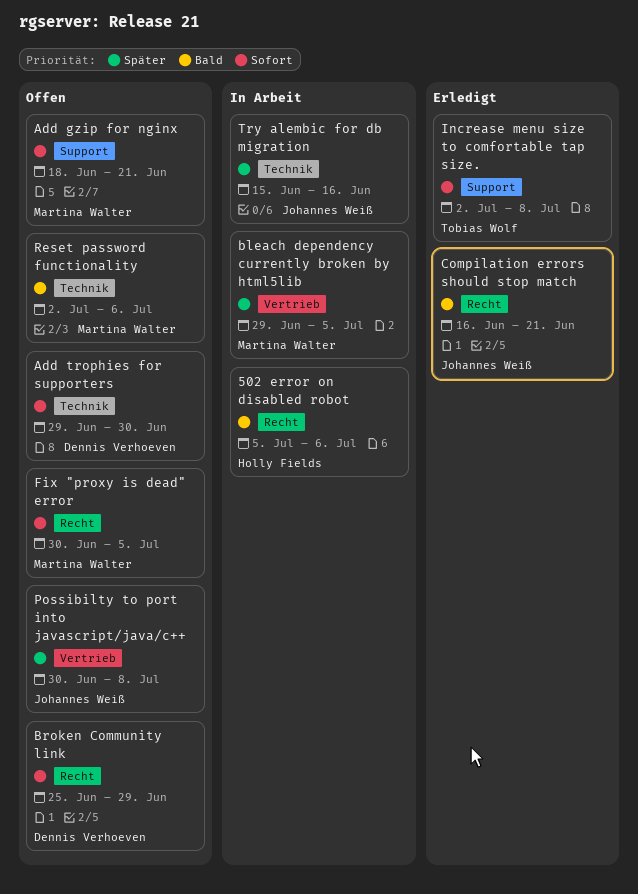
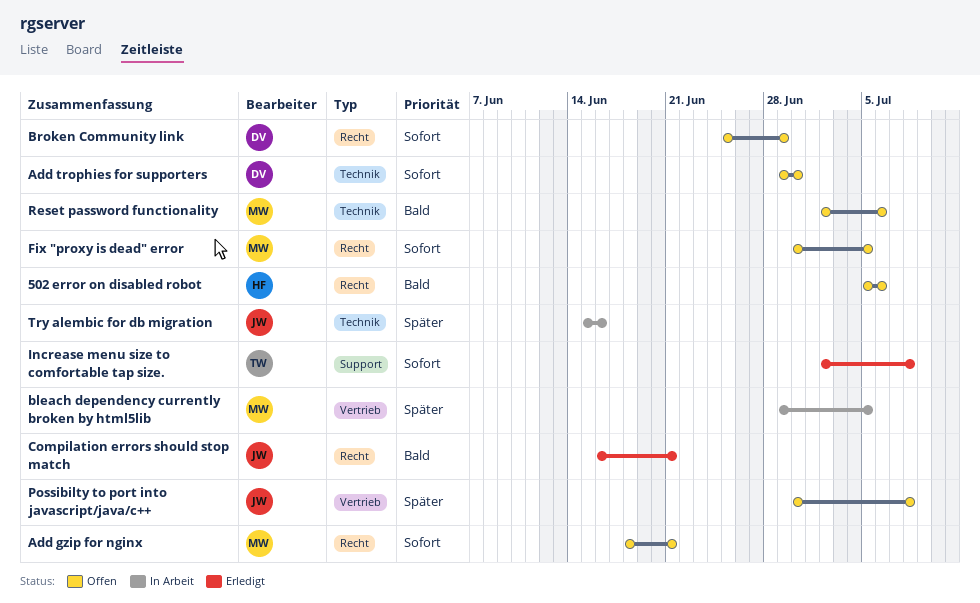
502 error on disabled robot, status: In Arbeit -> Offen
Add gzip for nginx, label: Support -> Recht

